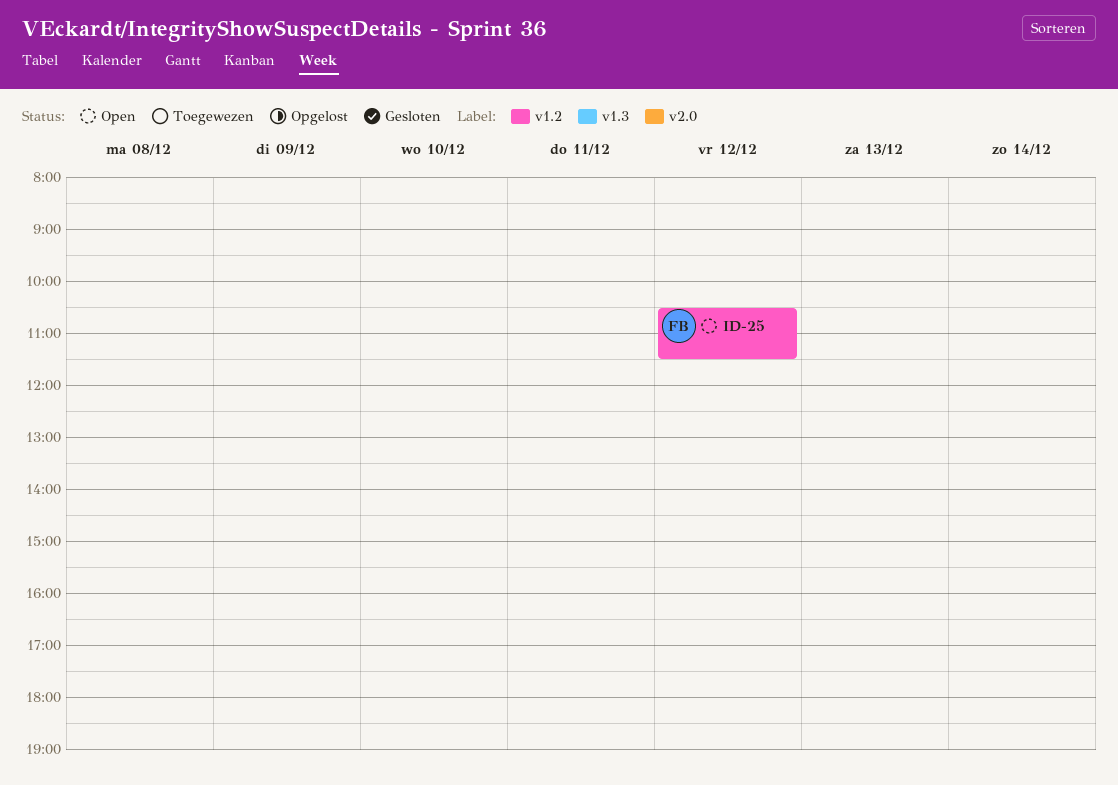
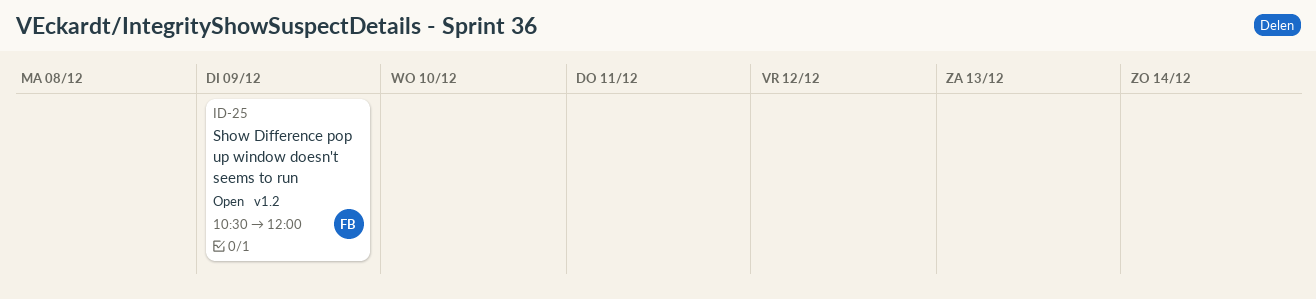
ID-25, day: Dec 12 -> Dec 9
ID-25, ends: 11:30 -> 12:00

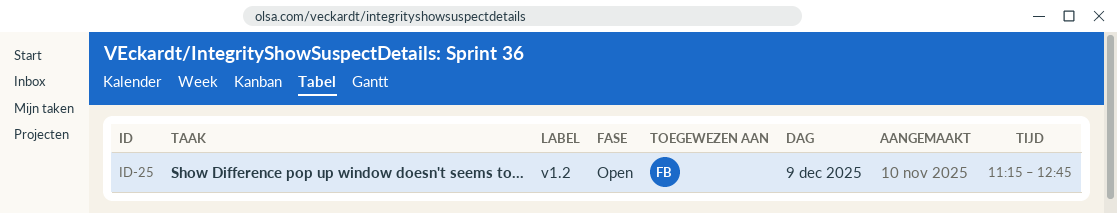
ID-25, begins: 10:30 -> 11:15
ID-25, ends: 12:00 -> 12:45

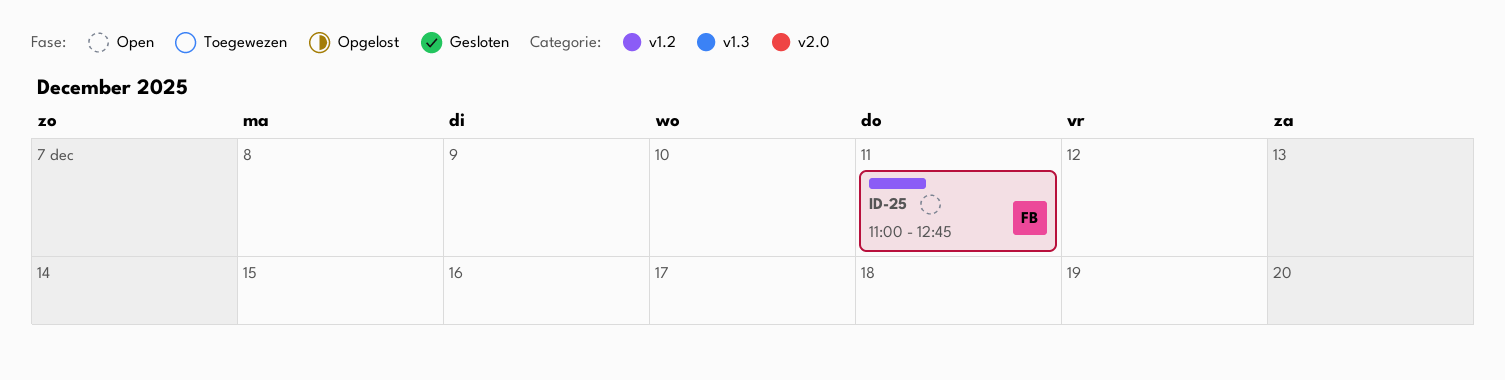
ID-25, day: Dec 9 -> Dec 11
ID-25, begins: 11:15 -> 11:00

